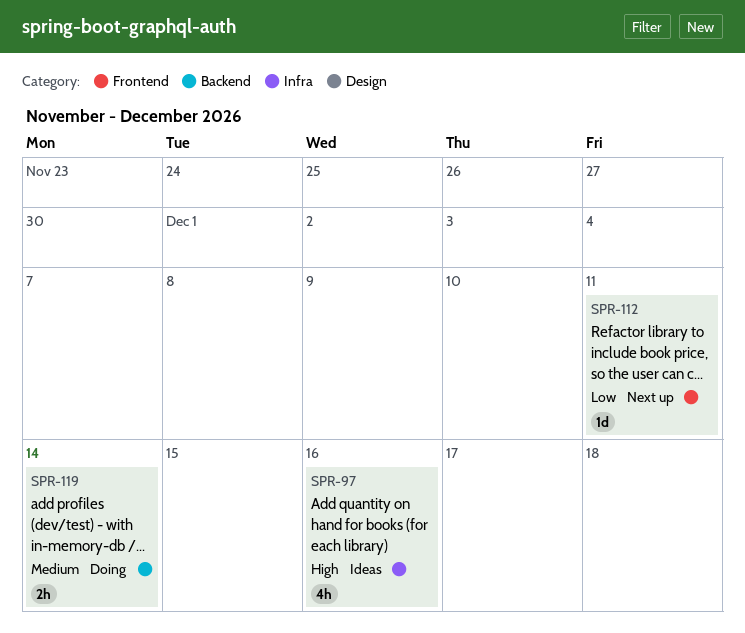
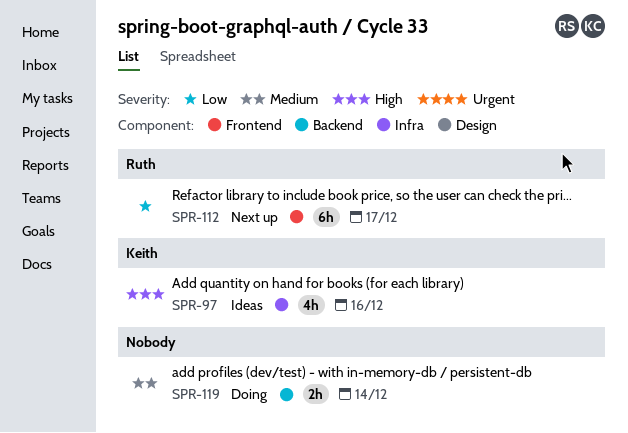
SPR-112, estimate: 1d -> 6h
SPR-112, due: Dec 11 -> Dec 17

